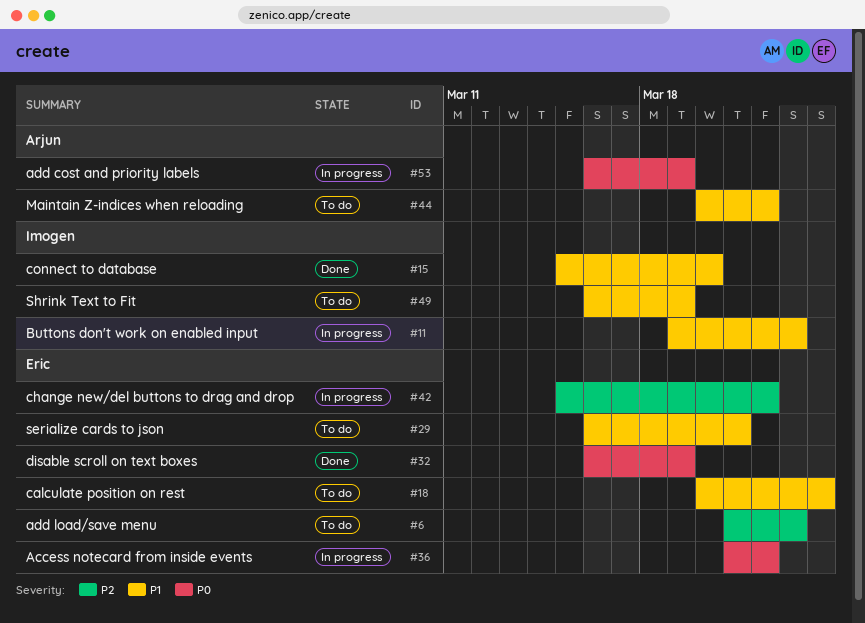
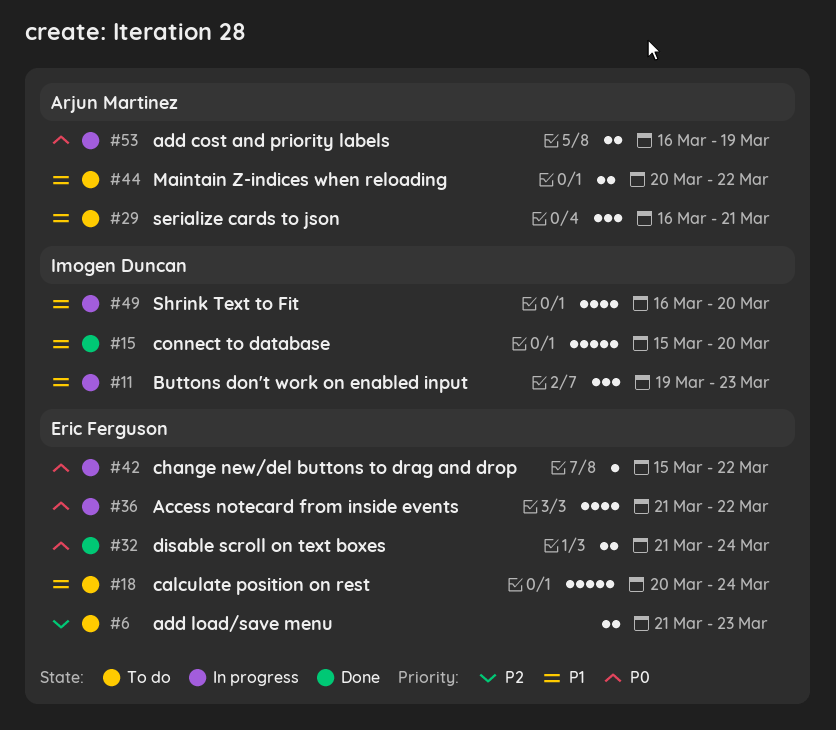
#29, owner: Eric Ferguson -> Arjun Martinez
#32, start: Mar 16 -> Mar 21
#32, due: Mar 19 -> Mar 24
#42, priority: P2 -> P0
#49, status: To do -> In progress
#49, due: Mar 19 -> Mar 20

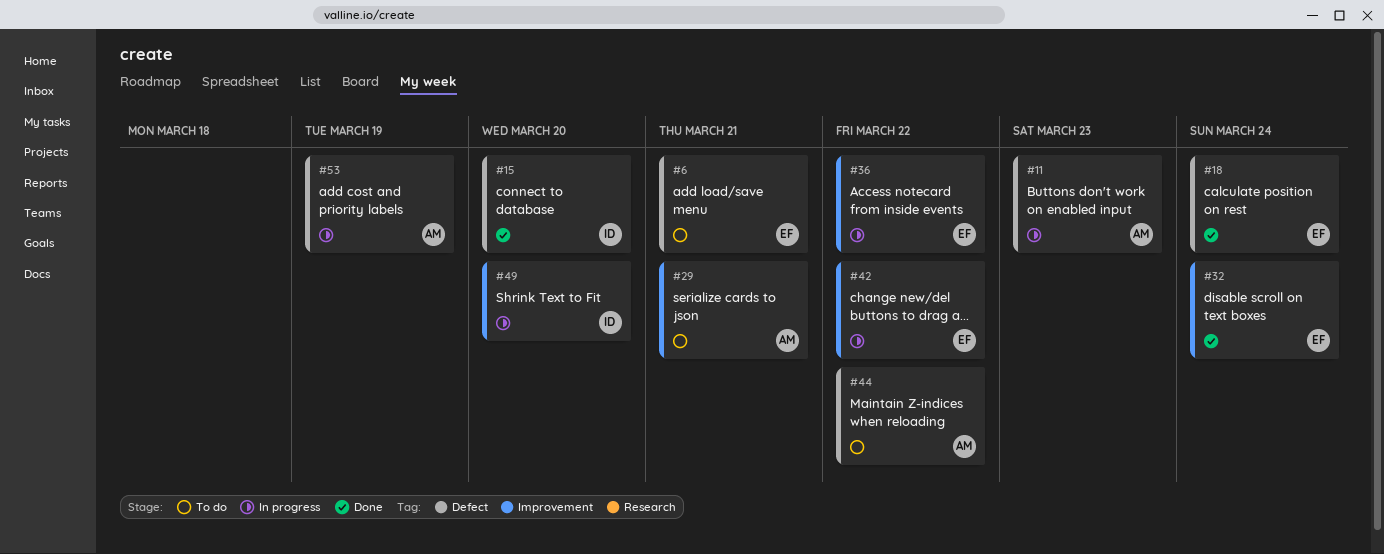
#6, due: Mar 23 -> Mar 21
#11, owner: Imogen Duncan -> Arjun Martinez
#18, status: To do -> Done

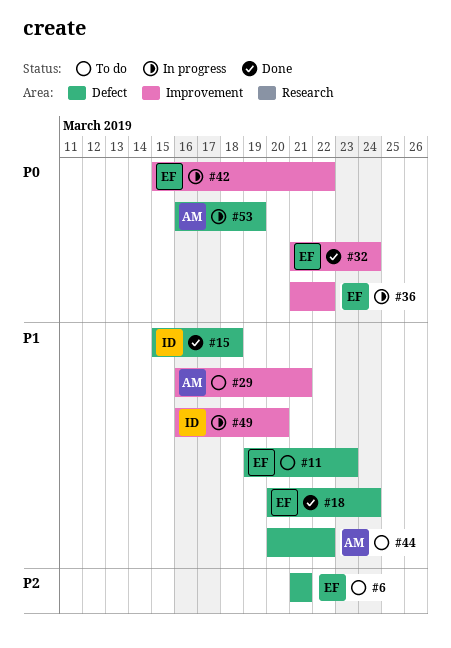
#11, status: In progress -> To do
#11, owner: AM -> EF
#15, due: Mar 20 -> Mar 18

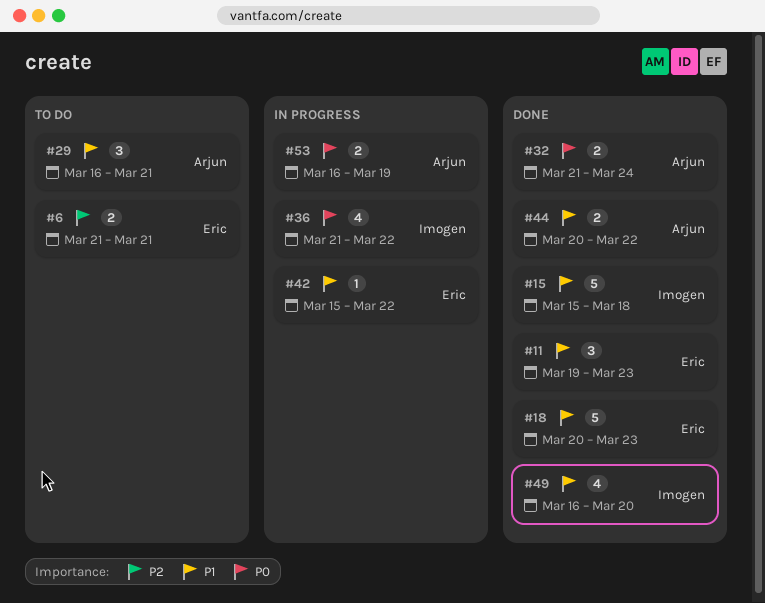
#11, status: To do -> Done
#18, due: Mar 24 -> Mar 23
#32, owner: Eric -> Arjun
#36, owner: Eric -> Imogen
#42, priority: P0 -> P1
#44, status: To do -> Done
#49, status: In progress -> Done

